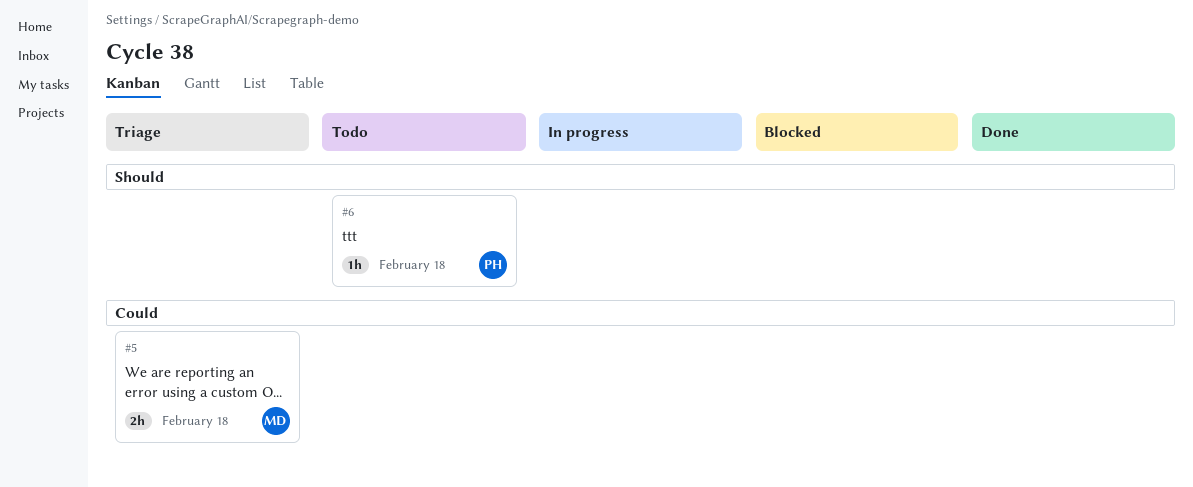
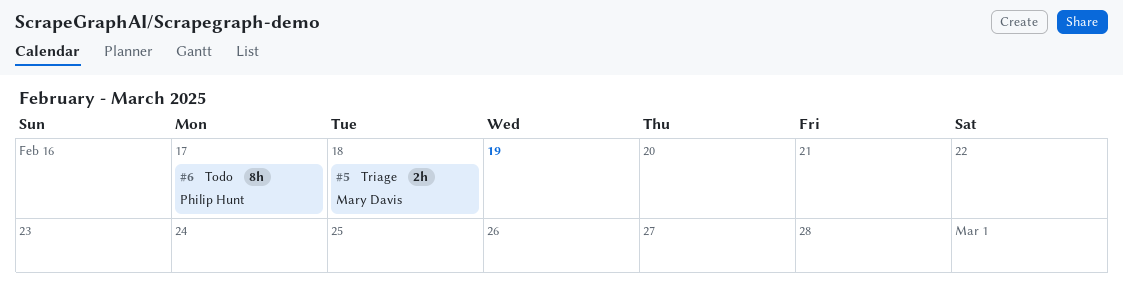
#6, estimate: 1h -> 8h
#6, due: Feb 18 -> Feb 17

